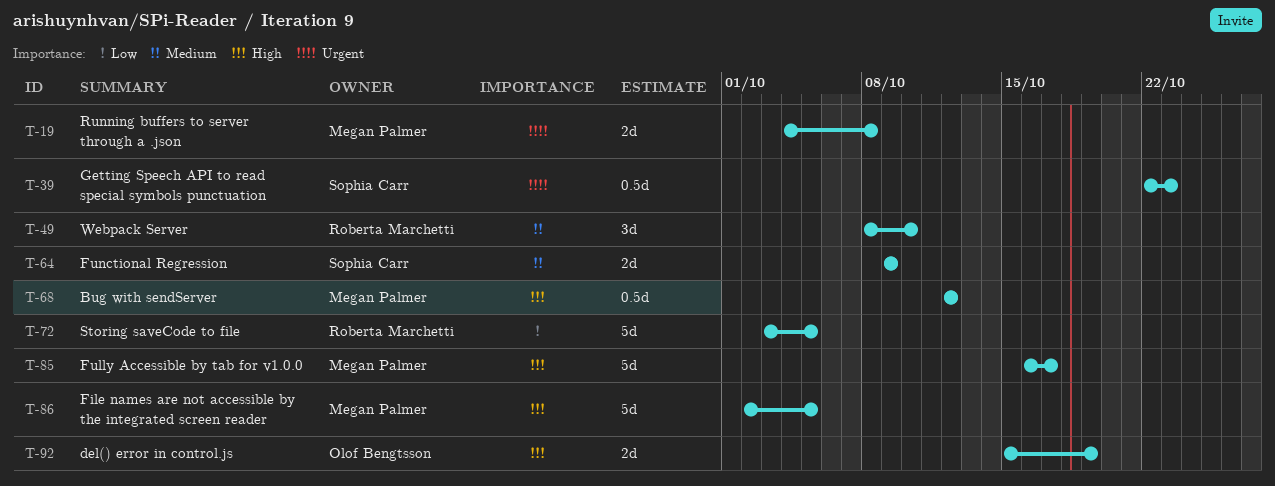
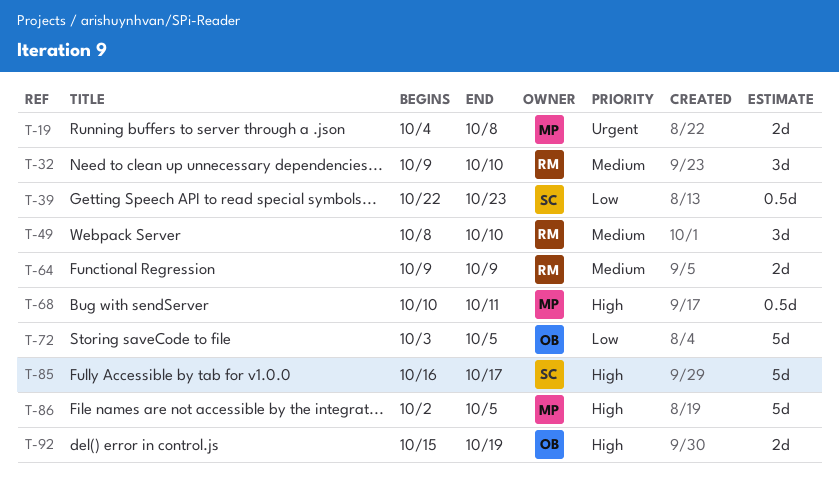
T-32: none -> present
T-39, priority: Urgent -> Low
T-64, owner: Sophia Carr -> Roberta Marchetti
T-68, start: Oct 12 -> Oct 10
T-68, due: Oct 12 -> Oct 11
T-72, owner: Roberta Marchetti -> Olof Bengtsson
T-85, owner: Megan Palmer -> Sophia Carr

